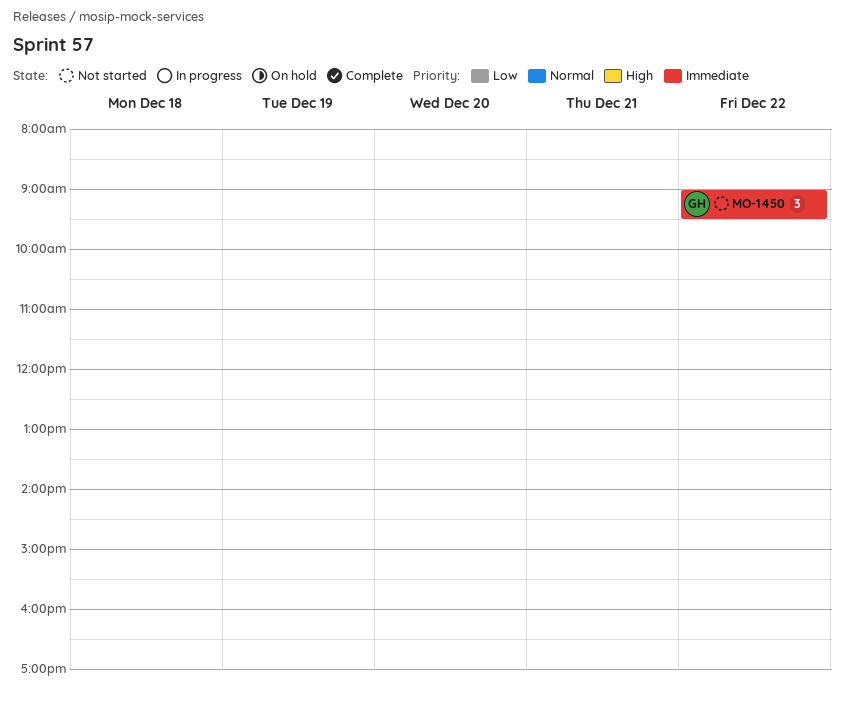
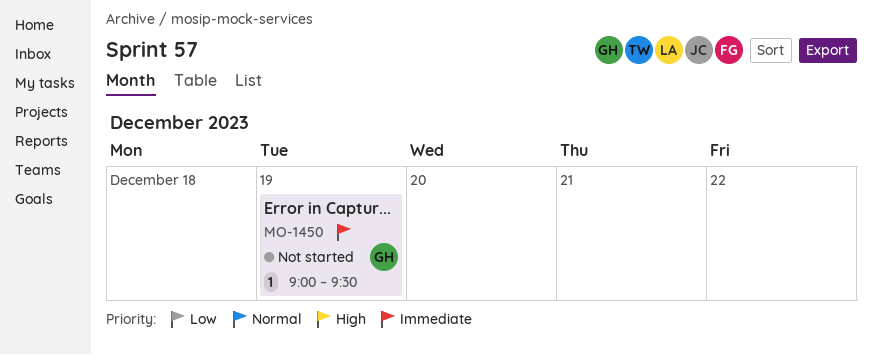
MO-1450, estimate: 3 -> 1
MO-1450, day: Dec 22 -> Dec 19

